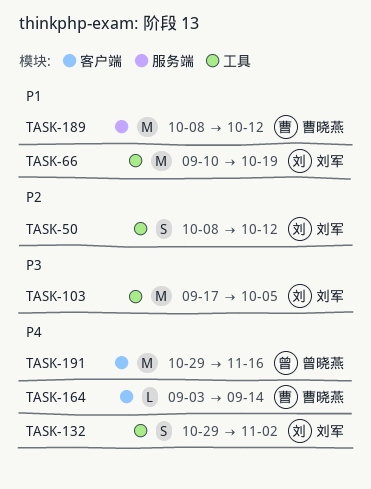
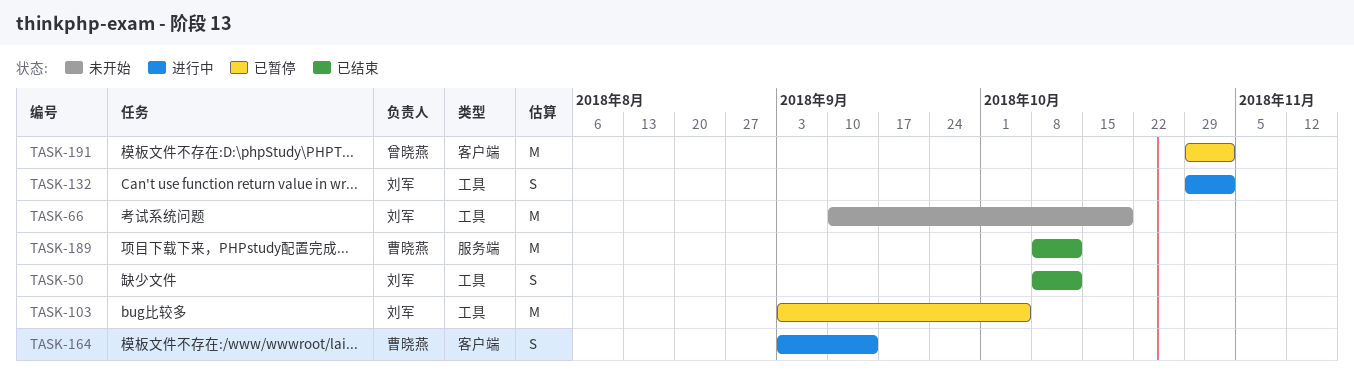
TASK-103, start: Sep 17 -> Sep 3
TASK-164, estimate: L -> S
TASK-191, due: Nov 16 -> Nov 2

